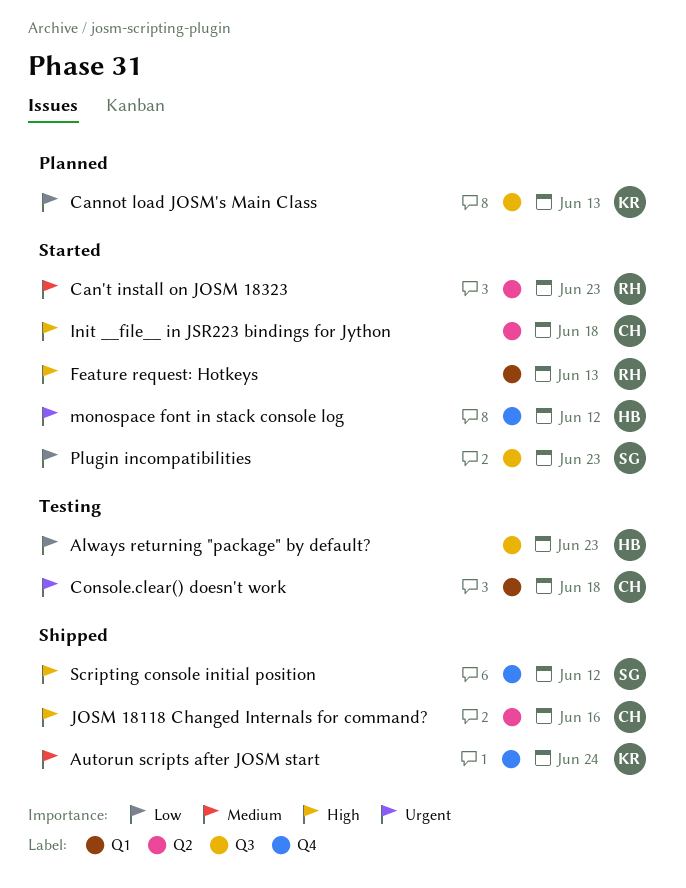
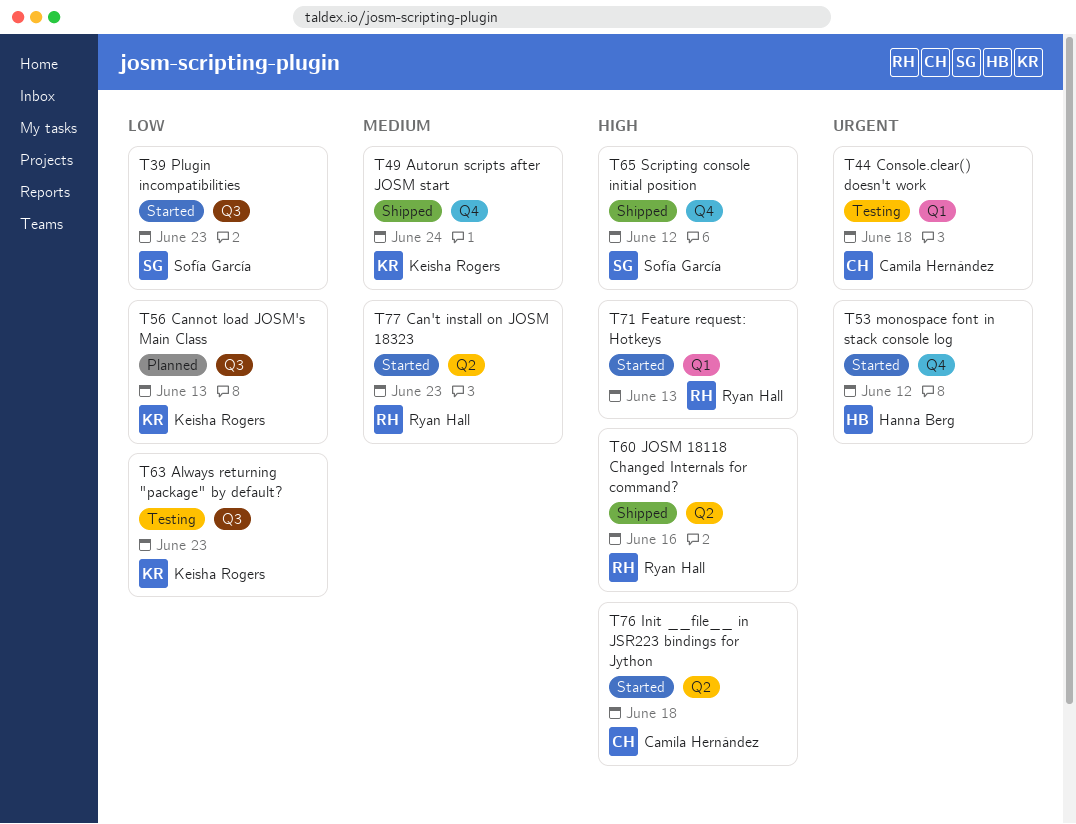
Always returning "package" by default?, owner: Hanna Berg -> Keisha Rogers
JOSM 18118 Changed Internals for command?, owner: Camila Hernández -> Ryan Hall

